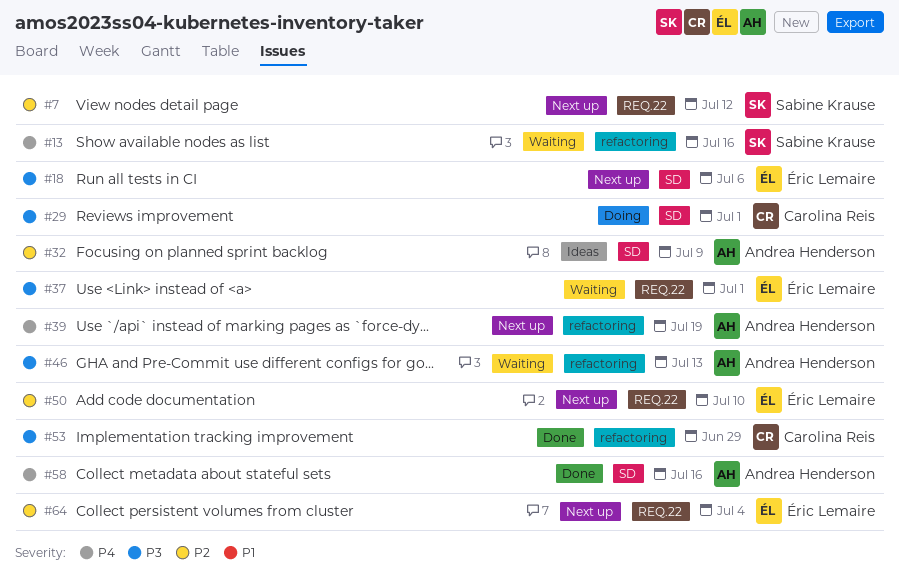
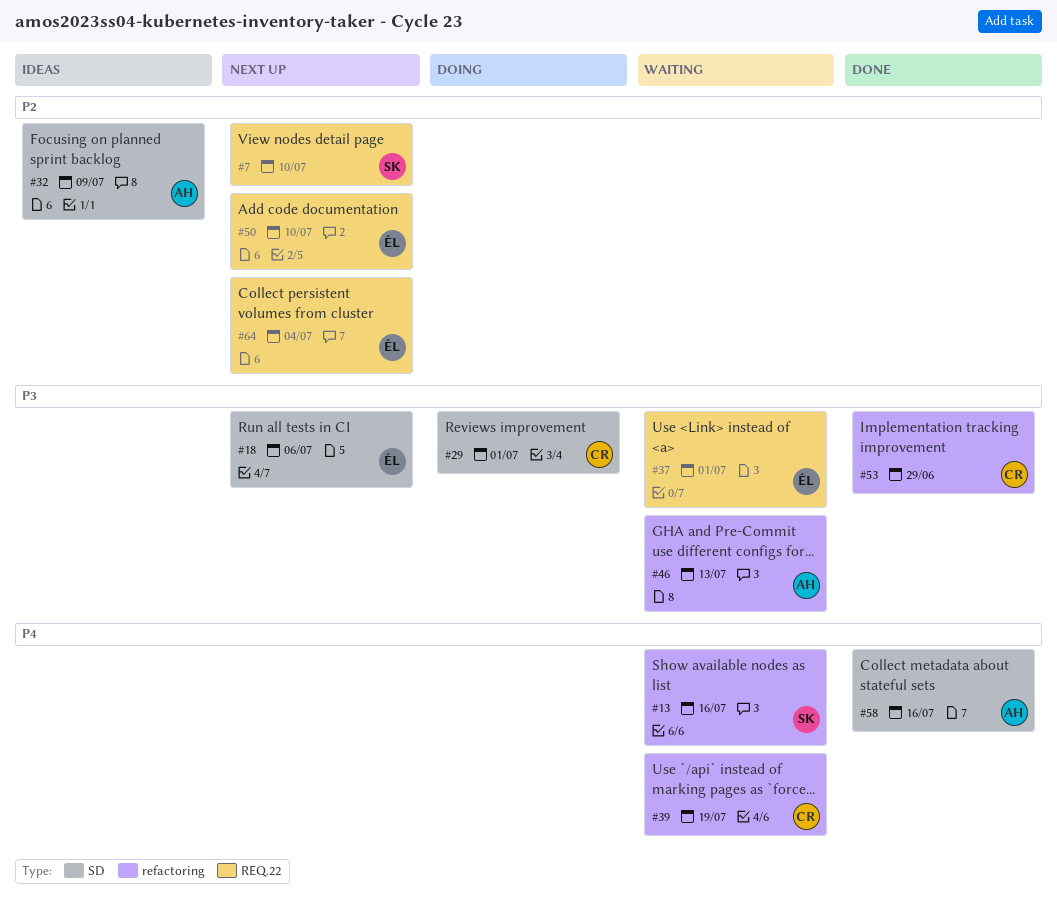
#7, due: Jul 12 -> Jul 10
#39, status: Next up -> Waiting
#39, owner: Andrea Henderson -> Carolina Reis

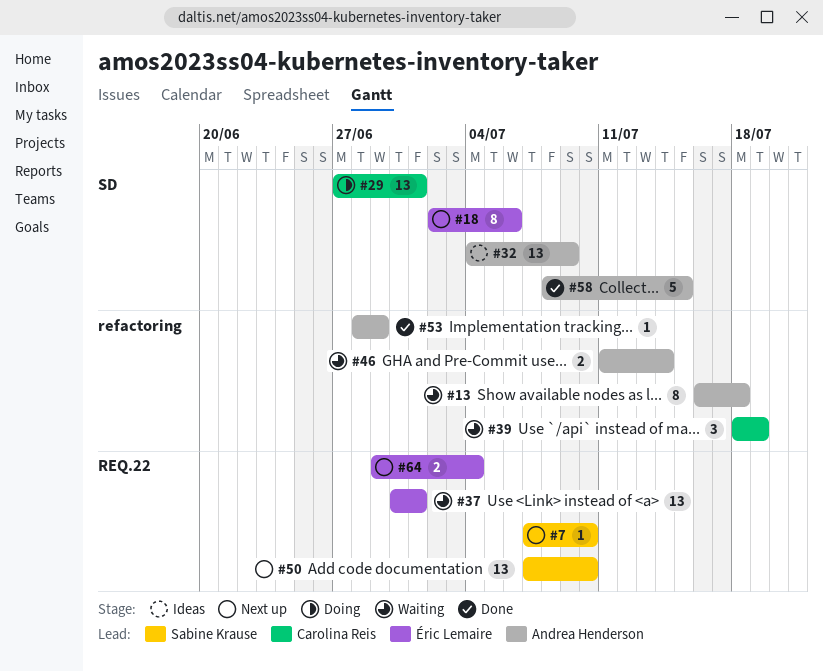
#13, owner: Sabine Krause -> Andrea Henderson
#13, due: Jul 16 -> Jul 18
#46, due: Jul 13 -> Jul 14
#50, owner: Éric Lemaire -> Sabine Krause
#53, owner: Carolina Reis -> Andrea Henderson
#58, due: Jul 16 -> Jul 15

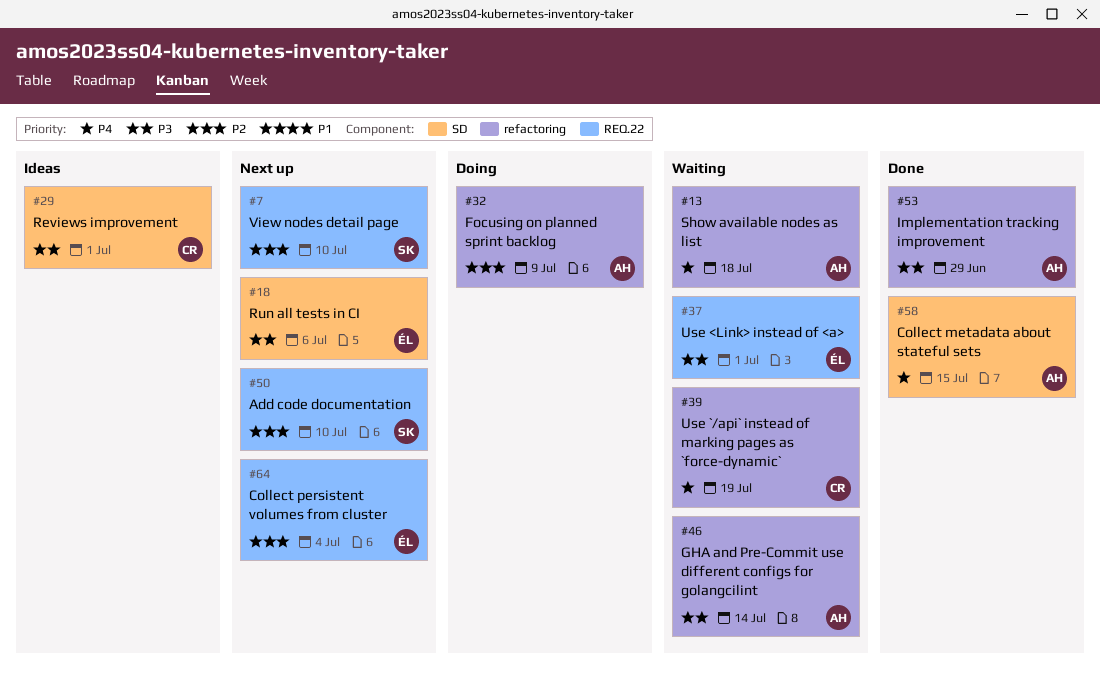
#29, status: Doing -> Ideas
#32, status: Ideas -> Doing
#32, label: SD -> refactoring

